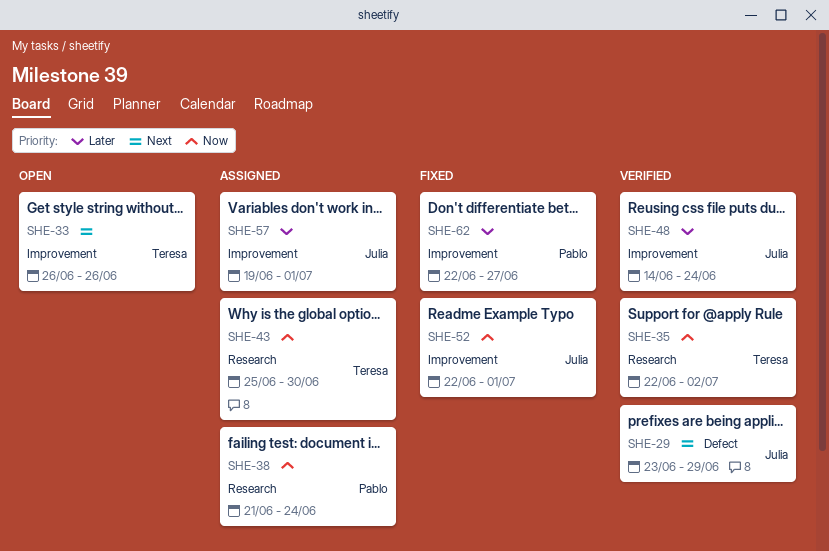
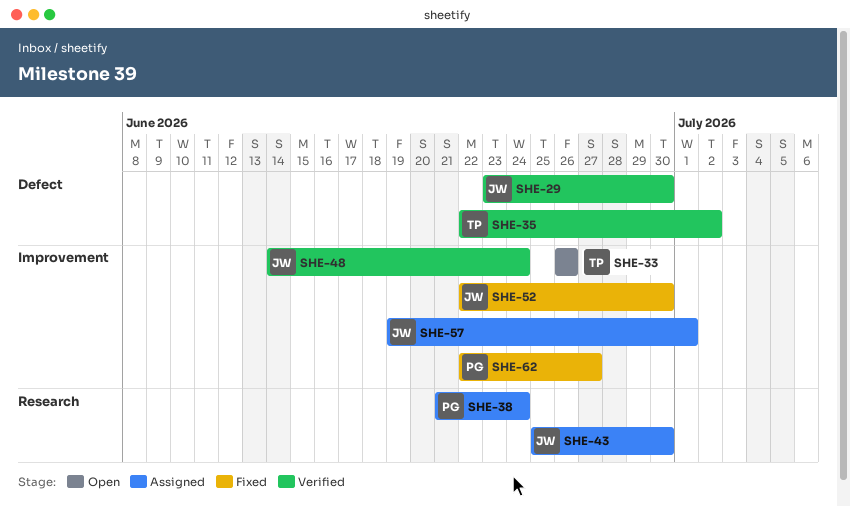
SHE-29, due: Jun 29 -> Jun 30
SHE-35, label: Research -> Defect
SHE-43, owner: Teresa -> Julia
SHE-52, due: Jul 1 -> Jun 30

